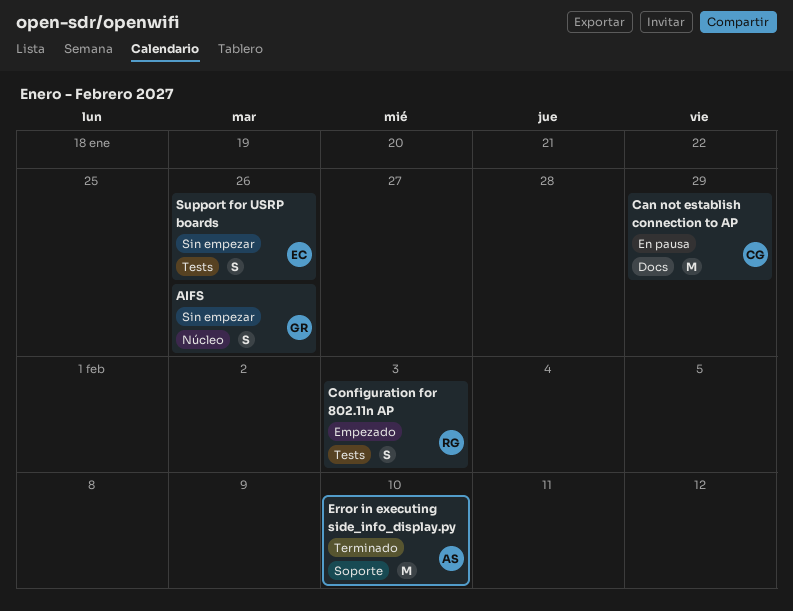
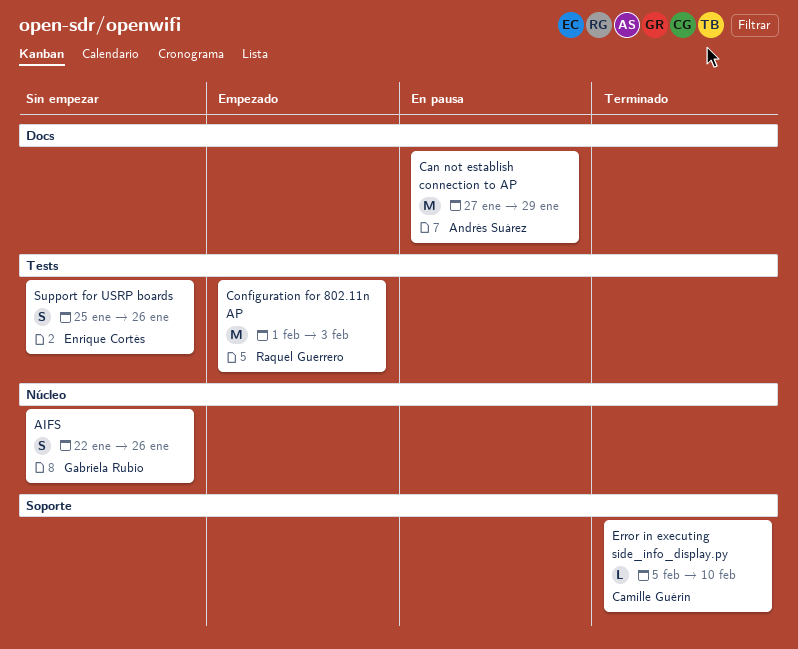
Can not establish connection to AP, owner: Camille Guérin -> Andrés Suárez
Configuration for 802.11n AP, estimate: S -> M
Error in executing side_info_display.py, owner: Andrés Suárez -> Camille Guérin
Error in executing side_info_display.py, estimate: M -> L

